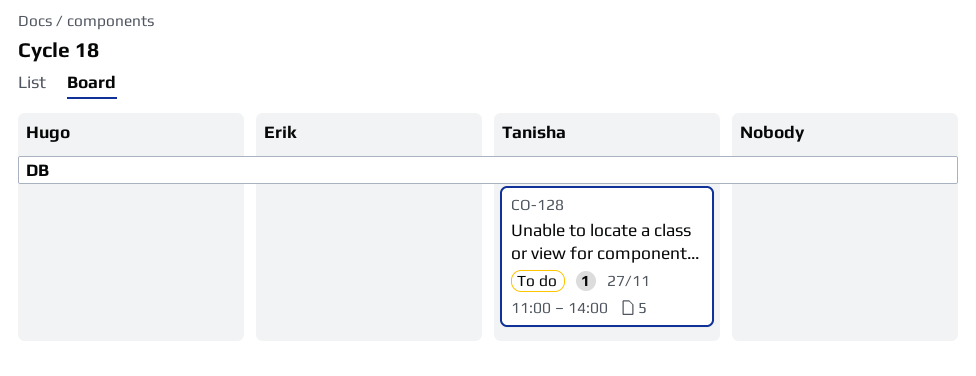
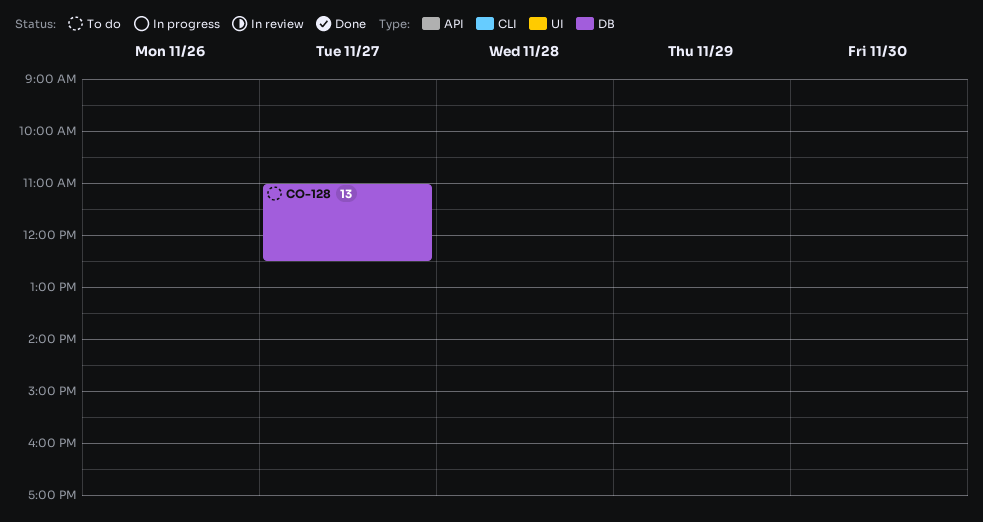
CO-128, estimate: 1 -> 13
CO-128, ends: 14:00 -> 12:30

